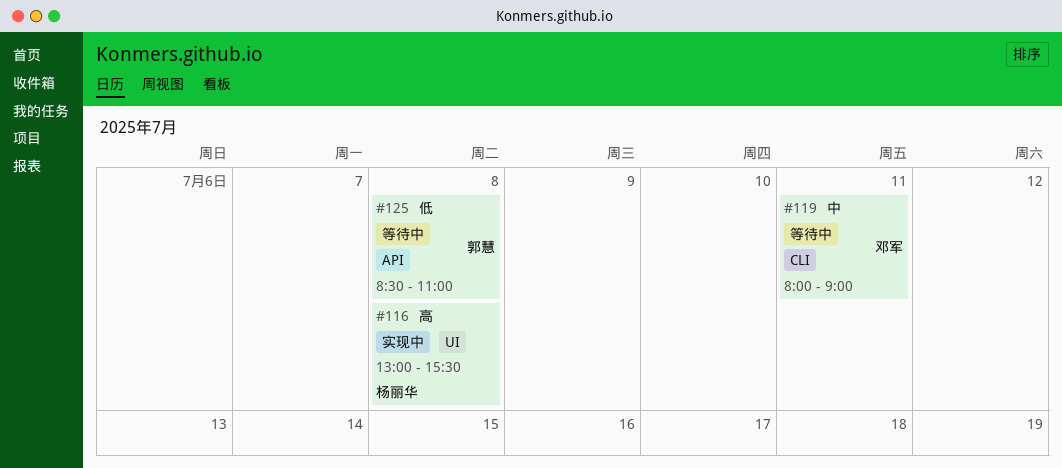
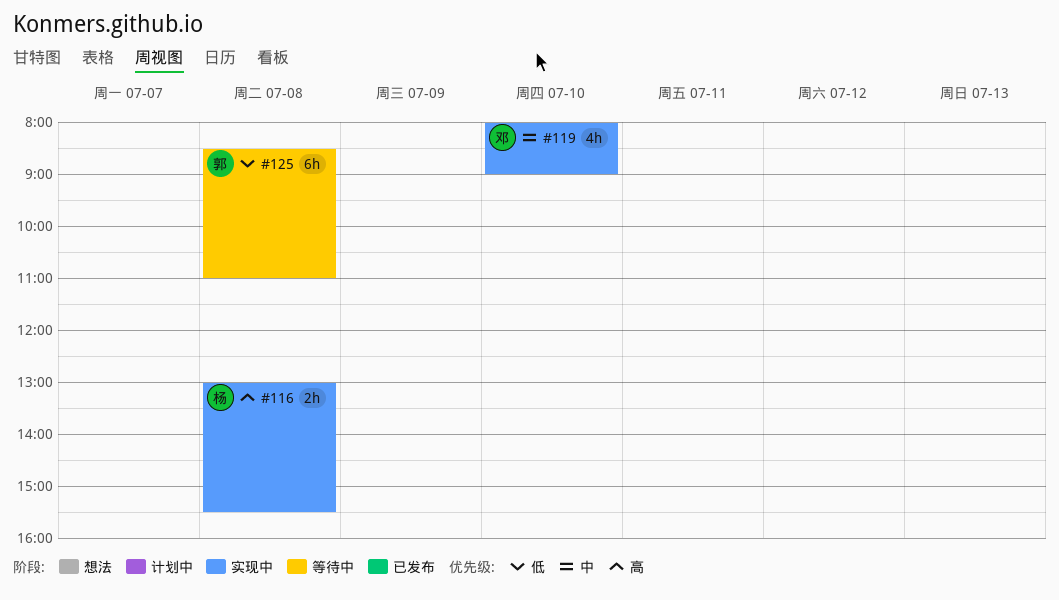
#119, status: 等待中 -> 实现中
#119, day: Jul 11 -> Jul 10

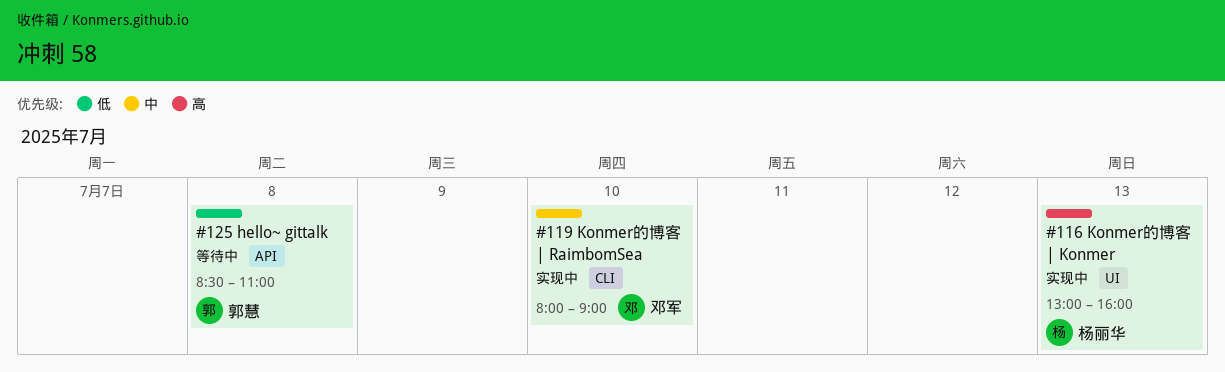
#116, day: Jul 8 -> Jul 13
#116, ends: 15:30 -> 16:00

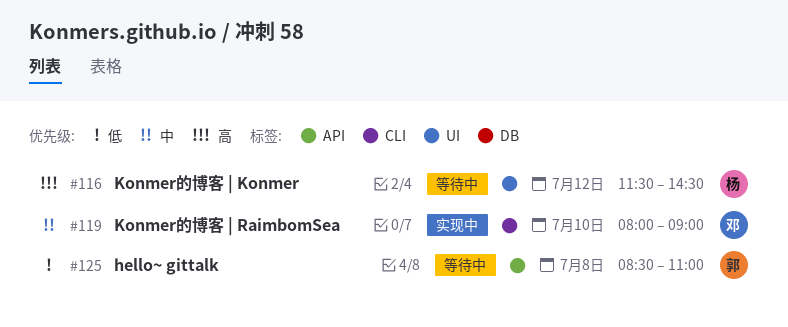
#116, status: 实现中 -> 等待中
#116, day: Jul 13 -> Jul 12
#116, begins: 13:00 -> 11:30
#116, ends: 16:00 -> 14:30

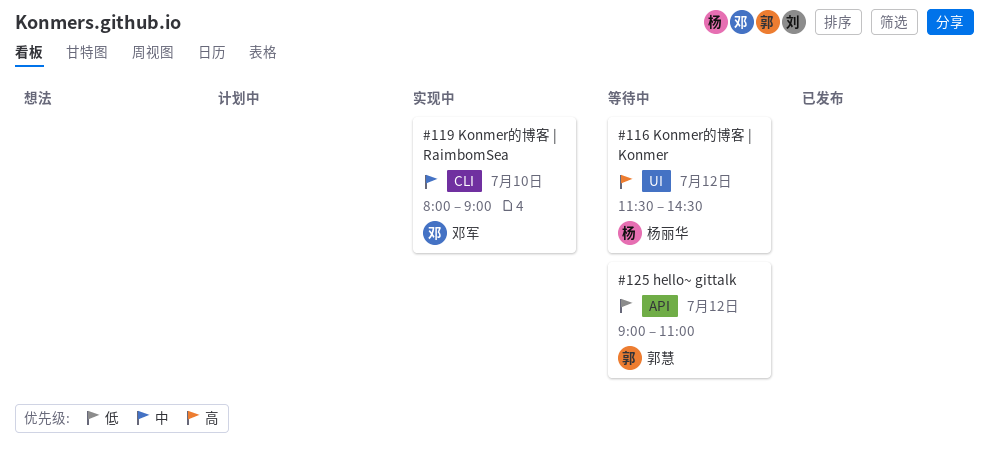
#125, day: Jul 8 -> Jul 12
#125, begins: 08:30 -> 09:00

